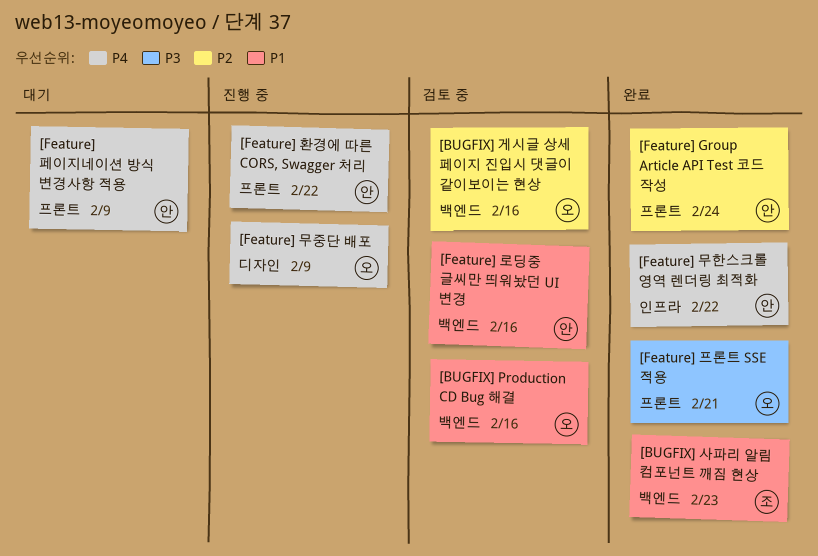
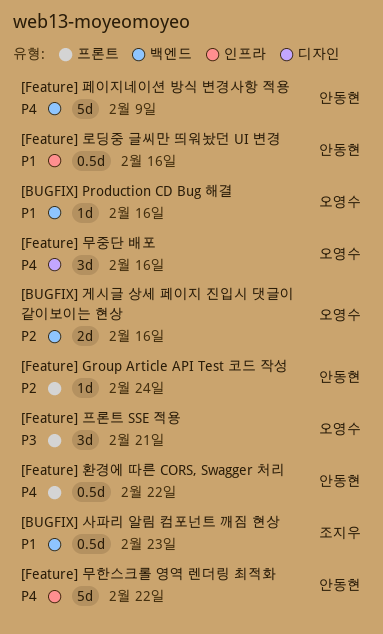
[Feature] 로딩중 글씨만 띄워놨던 UI 변경, label: 백엔드 -> 인프라
[Feature] 무중단 배포, due: Feb 9 -> Feb 16
[Feature] 페이지네이션 방식 변경사항 적용, label: 프론트 -> 백엔드

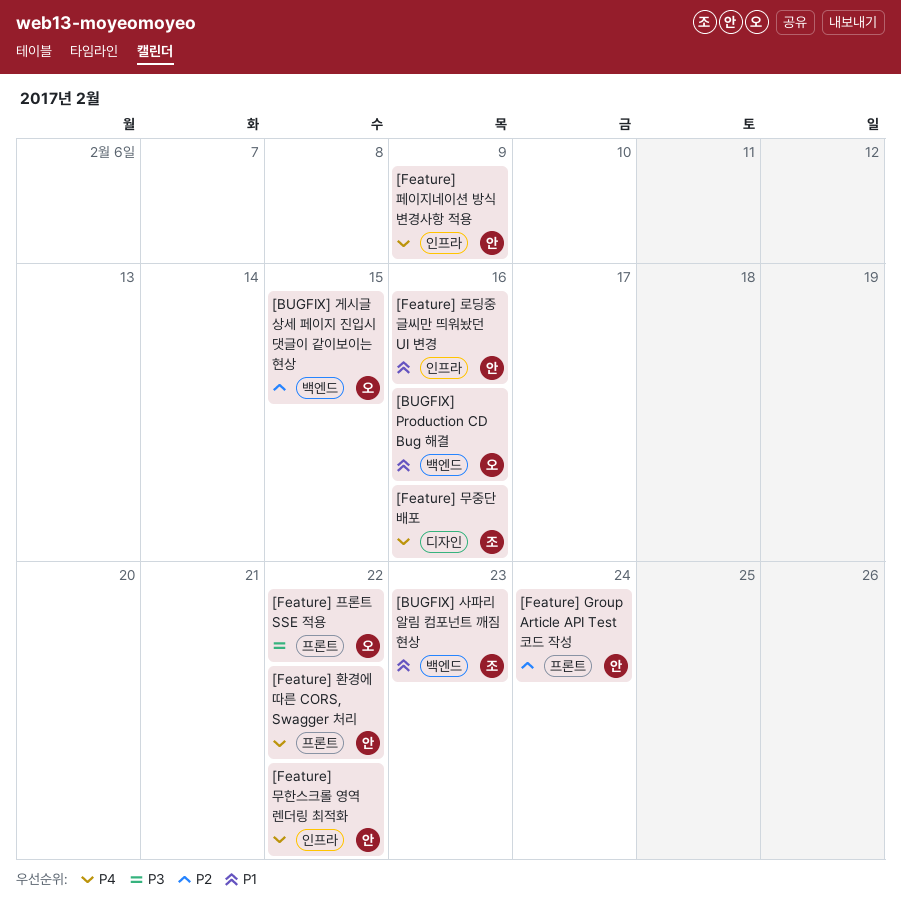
[BUGFIX] 게시글 상세 페이지 진입시 댓글이 같이보이는 현상, due: Feb 16 -> Feb 15
[Feature] 무중단 배포, owner: 오영수 -> 조지우
[Feature] 페이지네이션 방식 변경사항 적용, label: 백엔드 -> 인프라
[Feature] 프론트 SSE 적용, due: Feb 21 -> Feb 22

